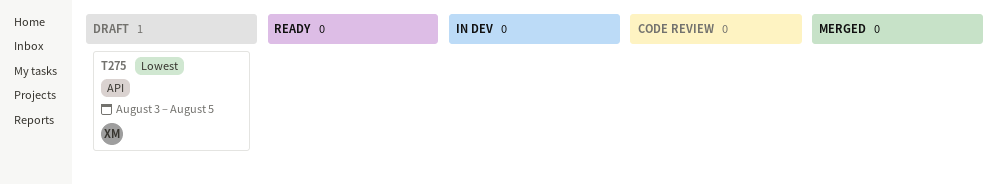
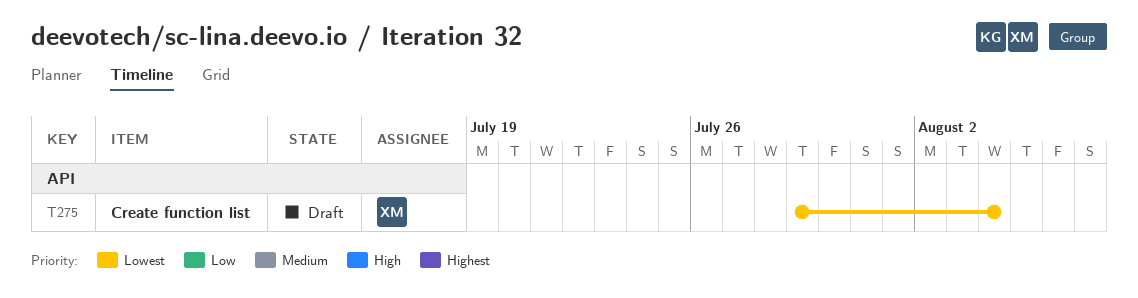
T275, start: Aug 3 -> Jul 29
T275, due: Aug 5 -> Aug 4

